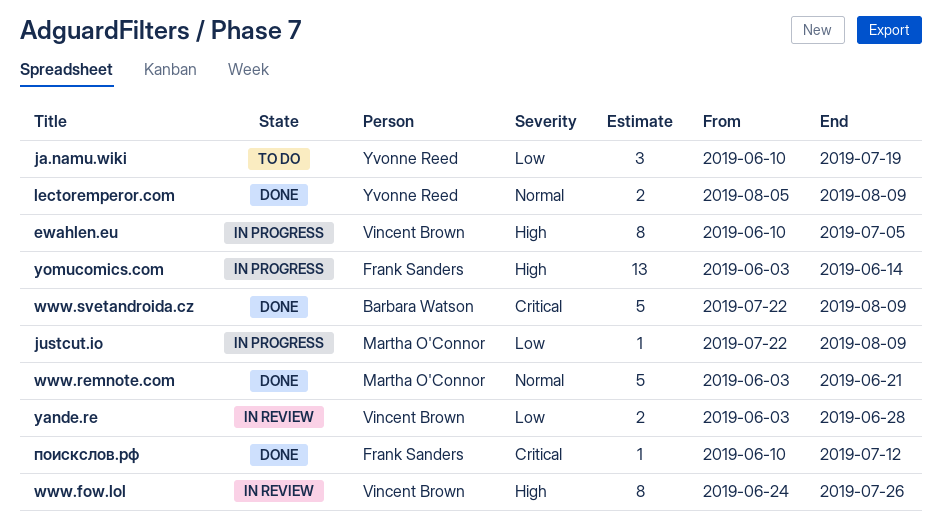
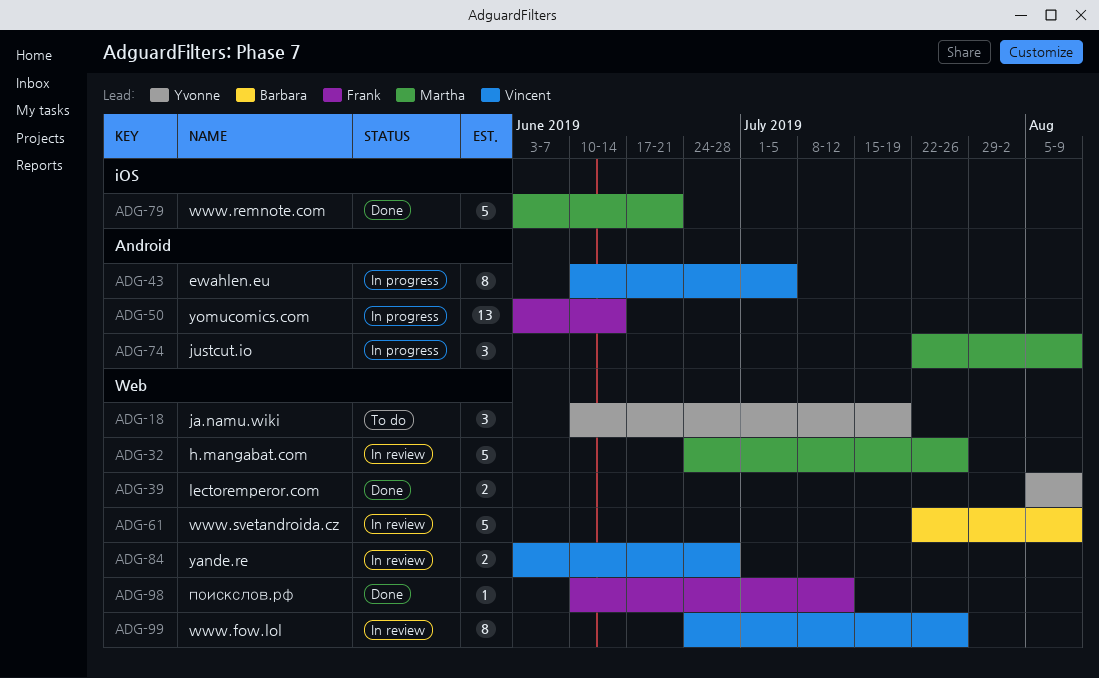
h.mangabat.com: none -> present
justcut.io, estimate: 1 -> 3
www.svetandroida.cz, status: Done -> In review

